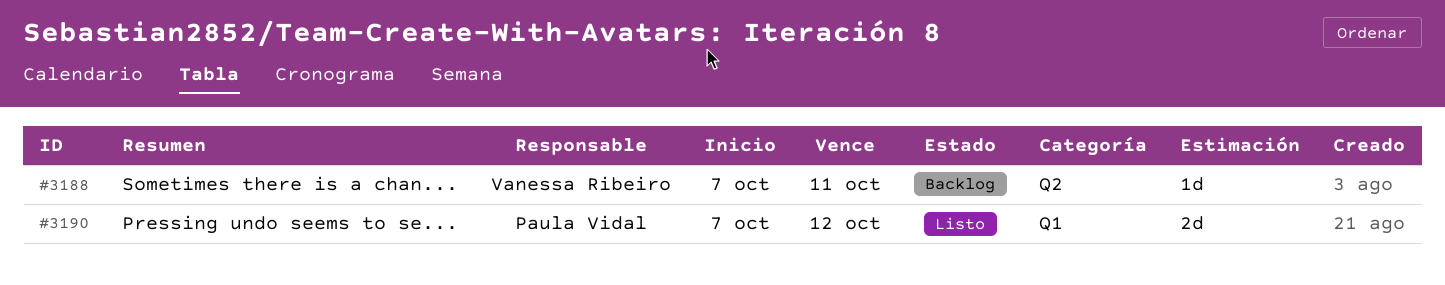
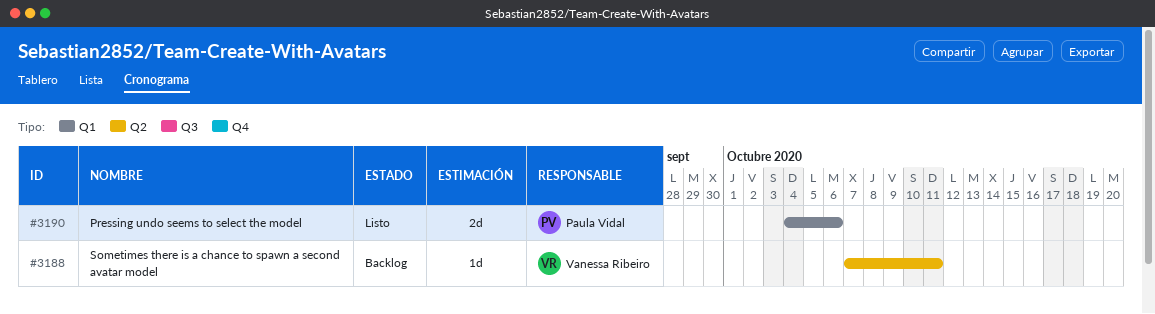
#3190, start: Oct 7 -> Oct 4
#3190, due: Oct 12 -> Oct 6

